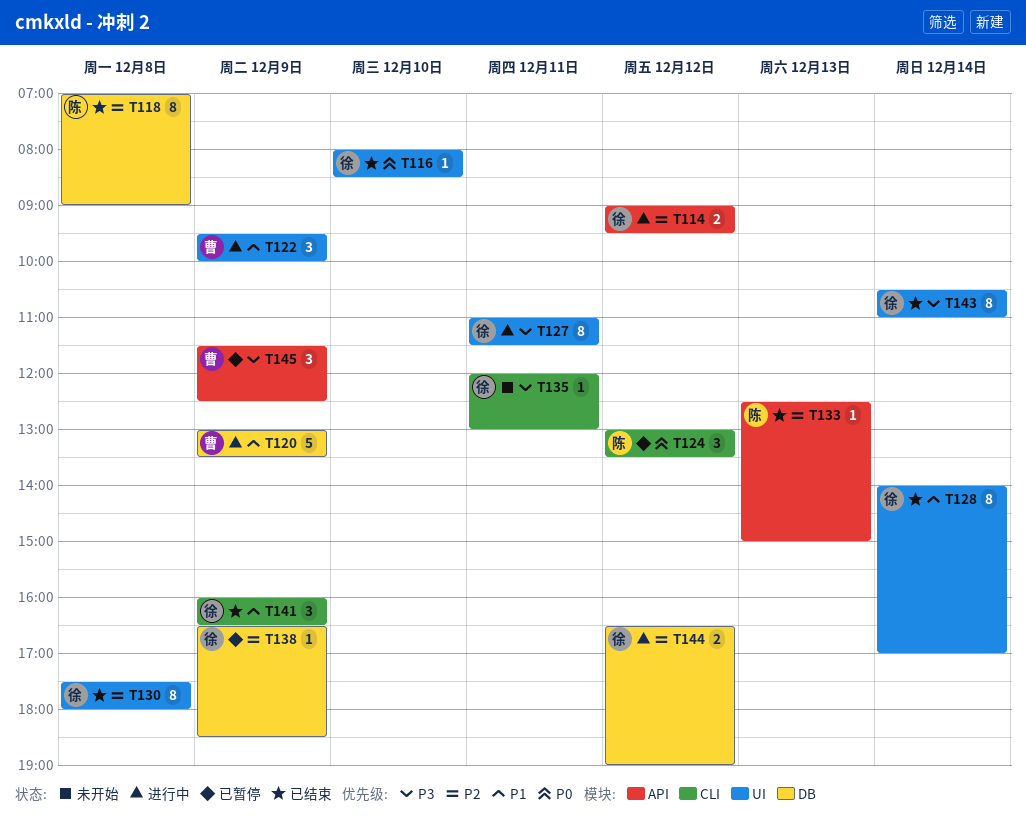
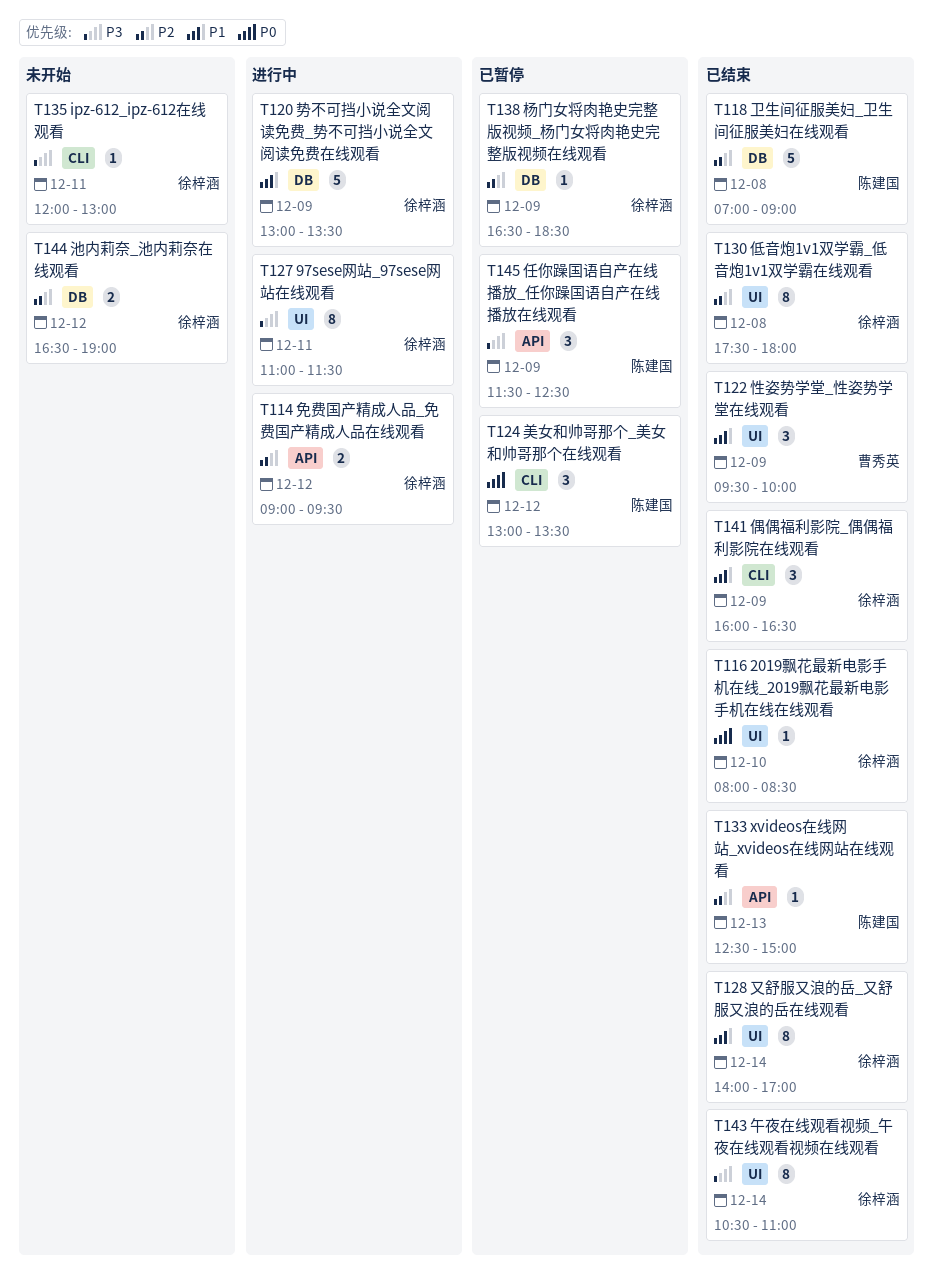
T118, estimate: 8 -> 5
T120, owner: 曹秀英 -> 徐梓涵
T122, status: 进行中 -> 已结束
T144, status: 进行中 -> 未开始
T145, owner: 曹秀英 -> 陈建国

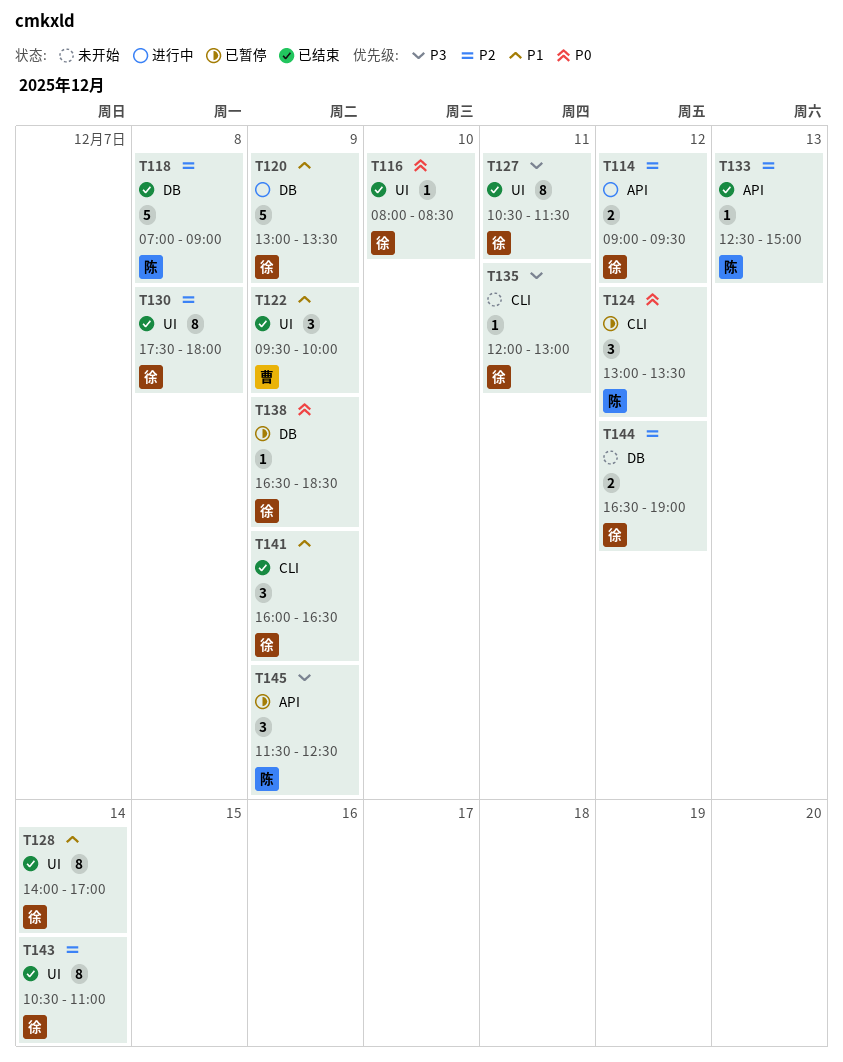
T127, status: 进行中 -> 已结束
T127, begins: 11:00 -> 10:30
T138, priority: P2 -> P0
T143, priority: P3 -> P2

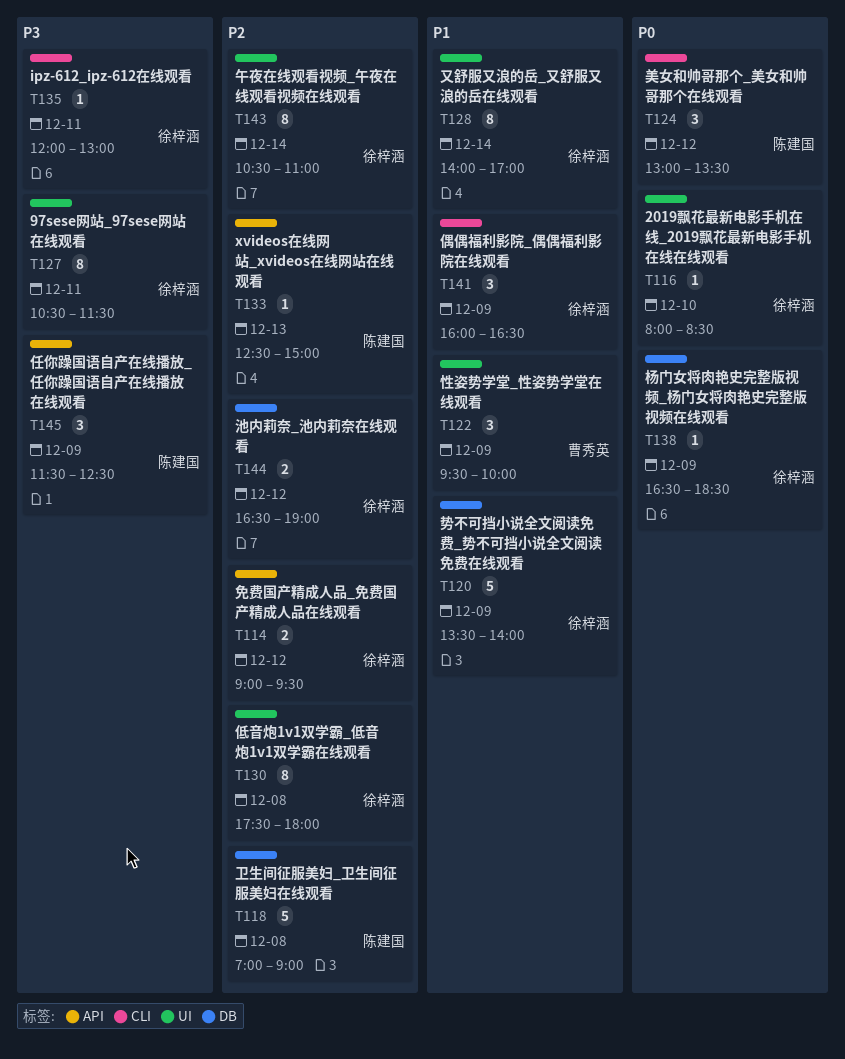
T120, begins: 13:00 -> 13:30
T120, ends: 13:30 -> 14:00

